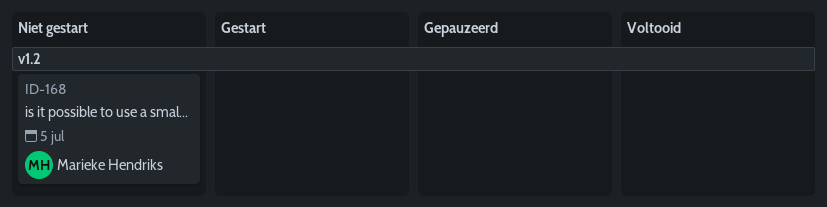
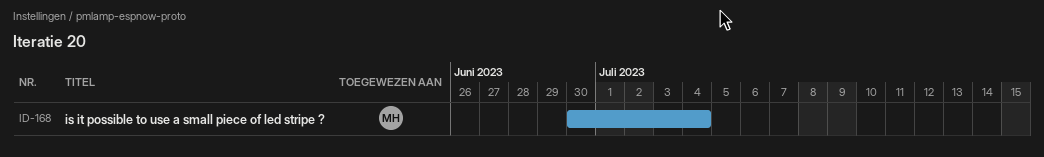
ID-168, due: Jul 5 -> Jul 4

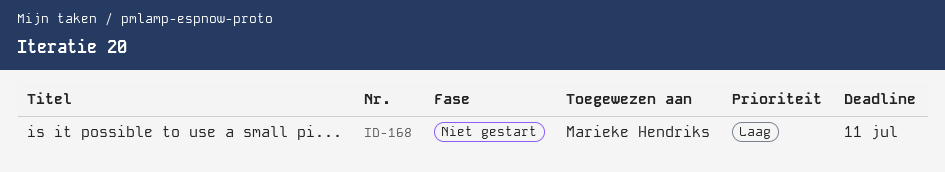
ID-168, due: Jul 4 -> Jul 11

